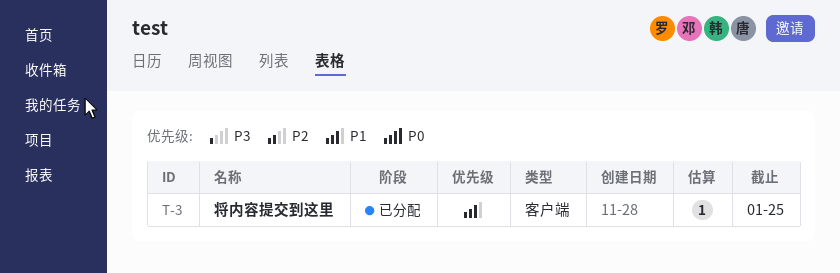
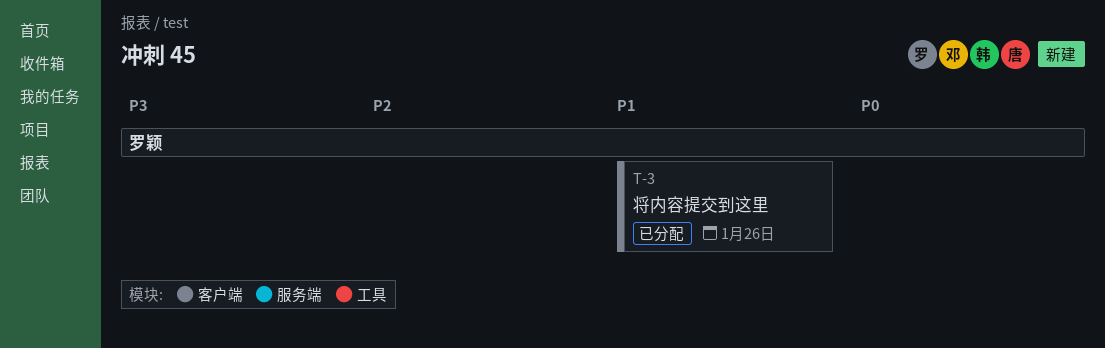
T-3, due: Jan 25 -> Jan 26

